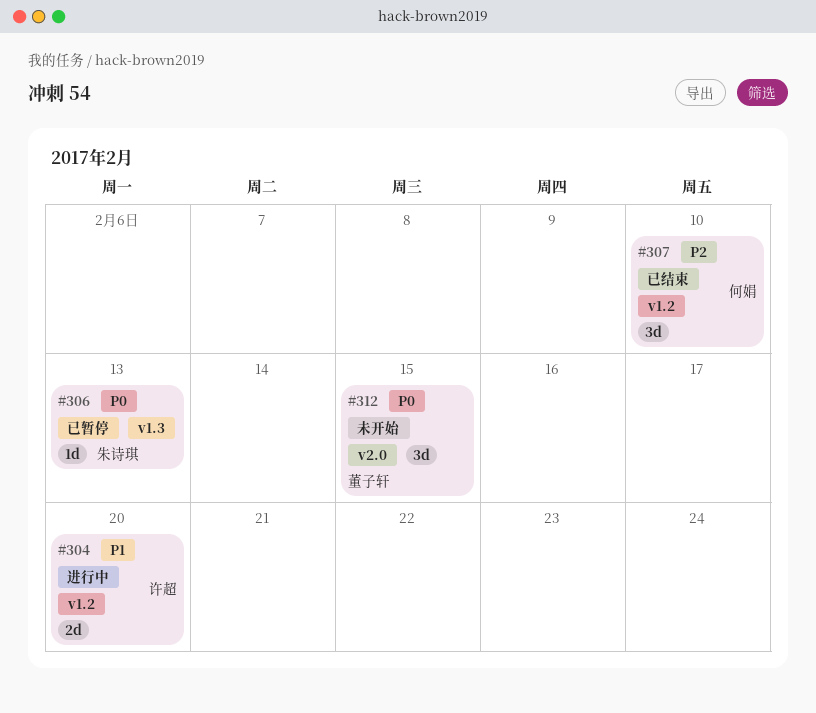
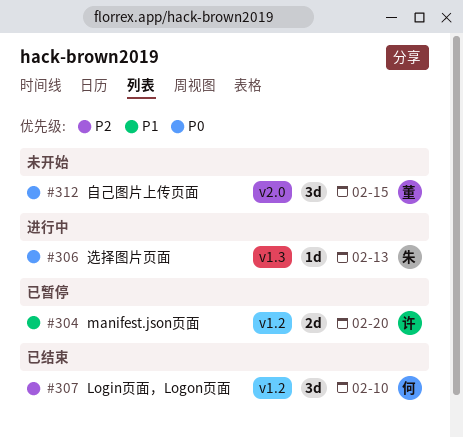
#304, status: 进行中 -> 已暂停
#306, status: 已暂停 -> 进行中

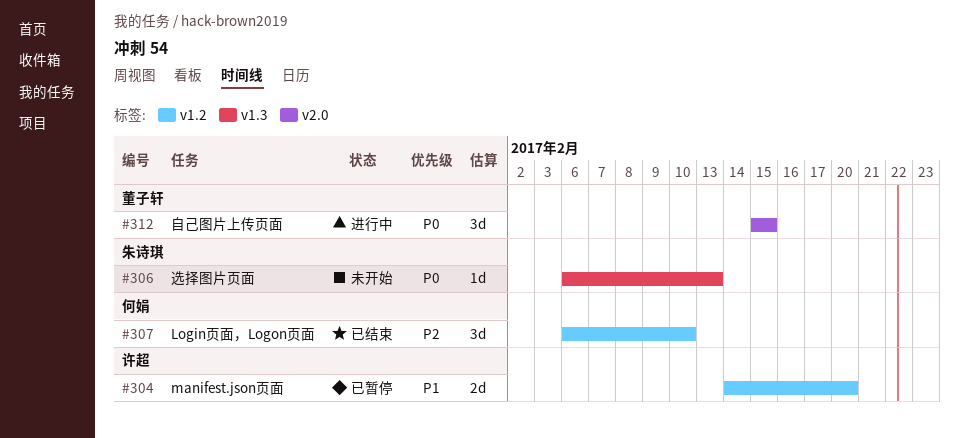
#306, status: 进行中 -> 未开始
#312, status: 未开始 -> 进行中

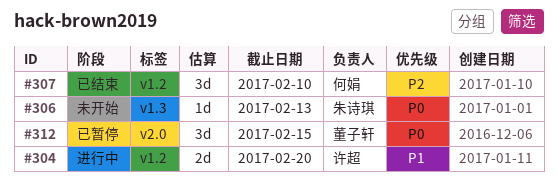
#304, status: 已暂停 -> 进行中
#312, status: 进行中 -> 已暂停

